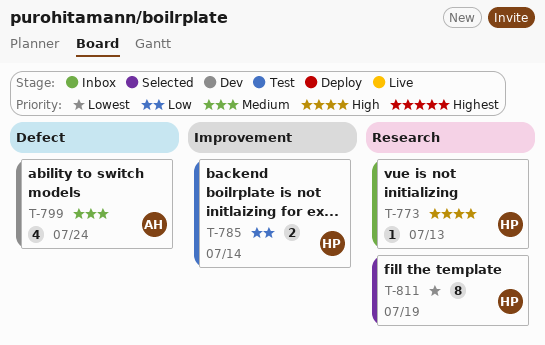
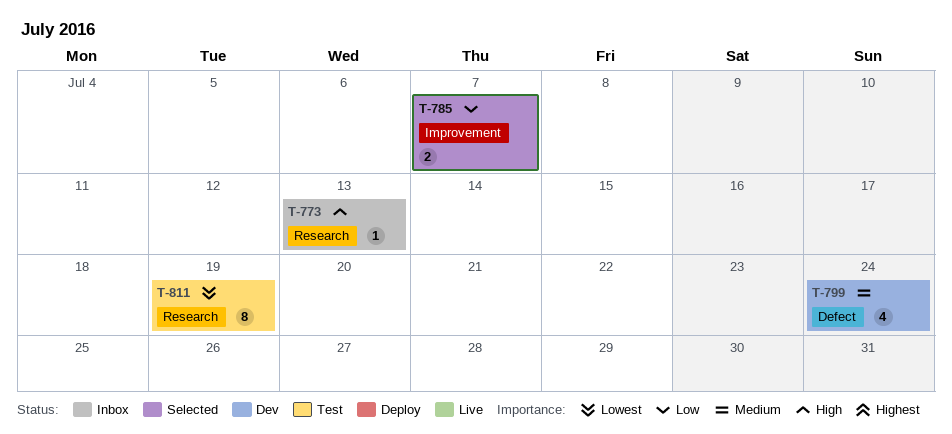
T-785, status: Test -> Selected
T-785, due: Jul 14 -> Jul 7
T-811, status: Selected -> Test

